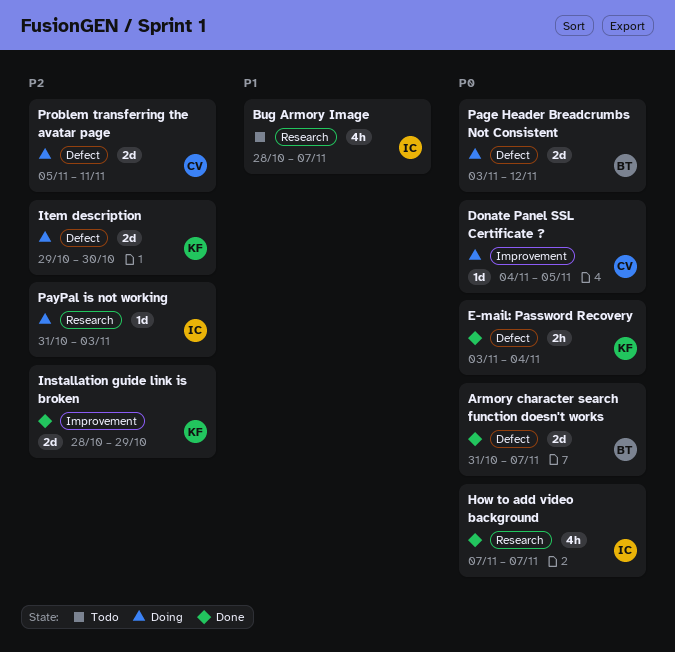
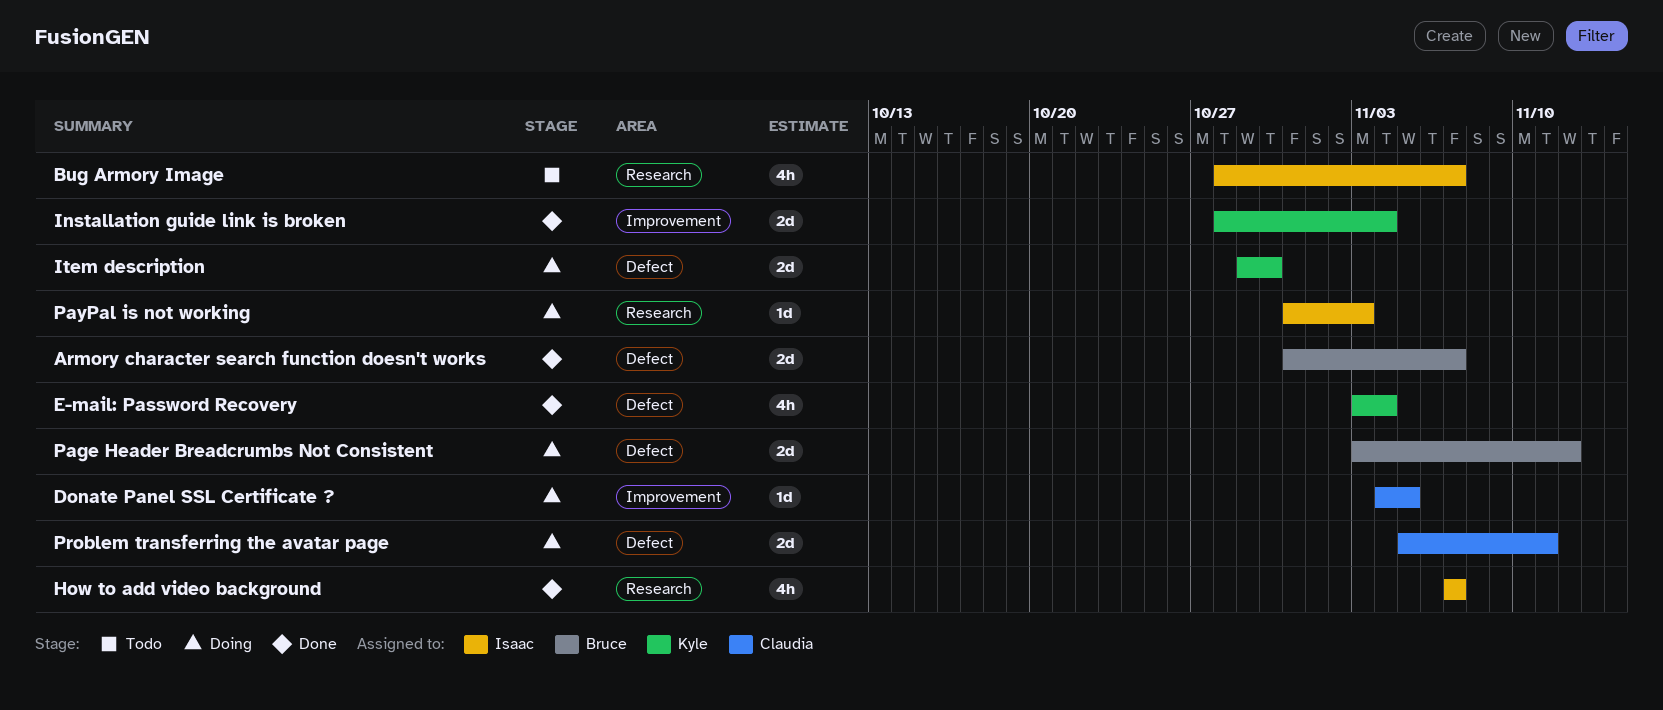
E-mail: Password Recovery, estimate: 2h -> 4h
Installation guide link is broken, due: Oct 29 -> Nov 4

